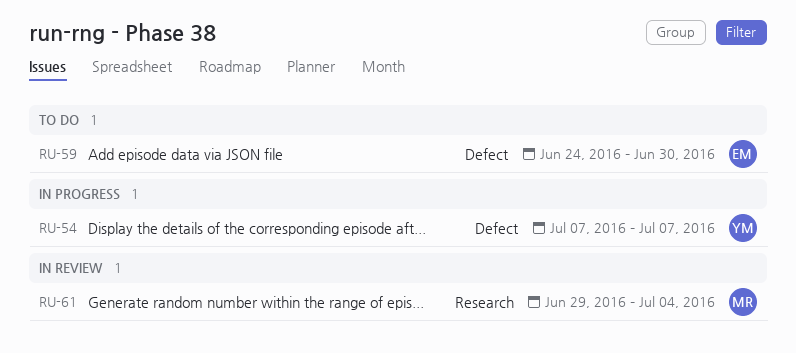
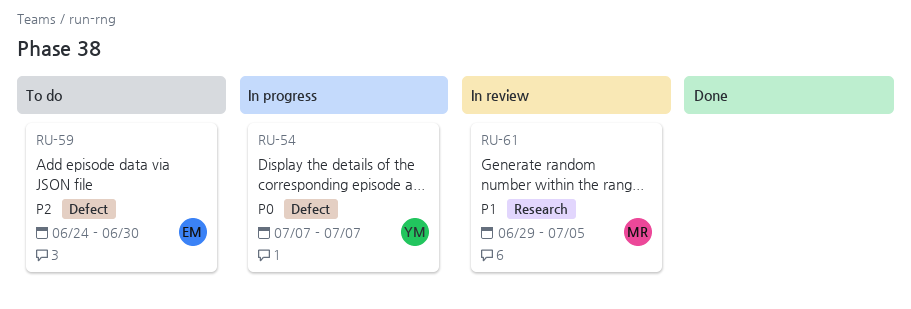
RU-61, due: Jul 4 -> Jul 5

